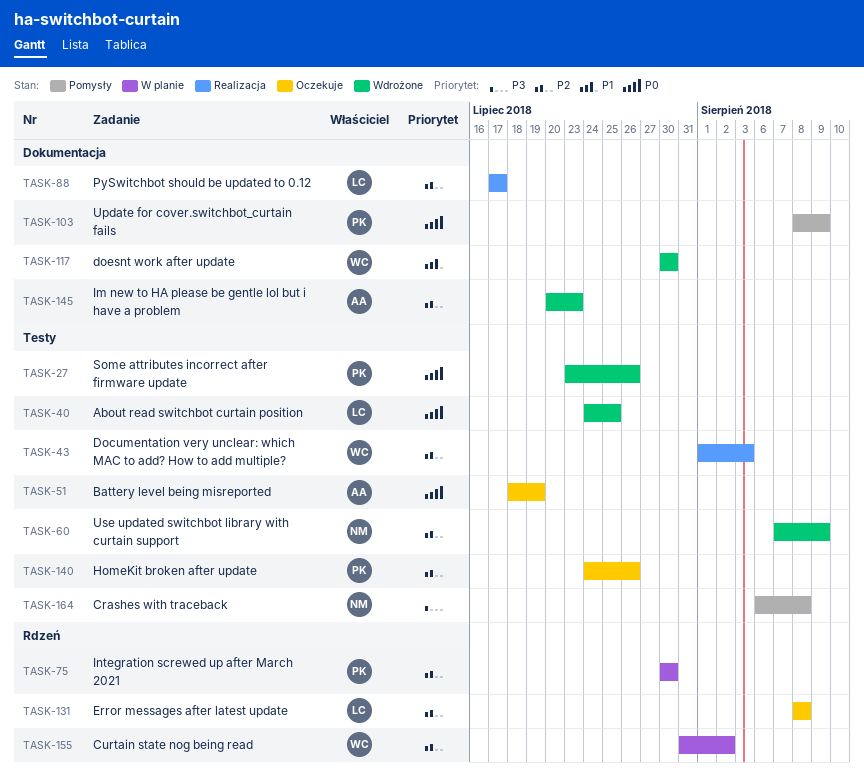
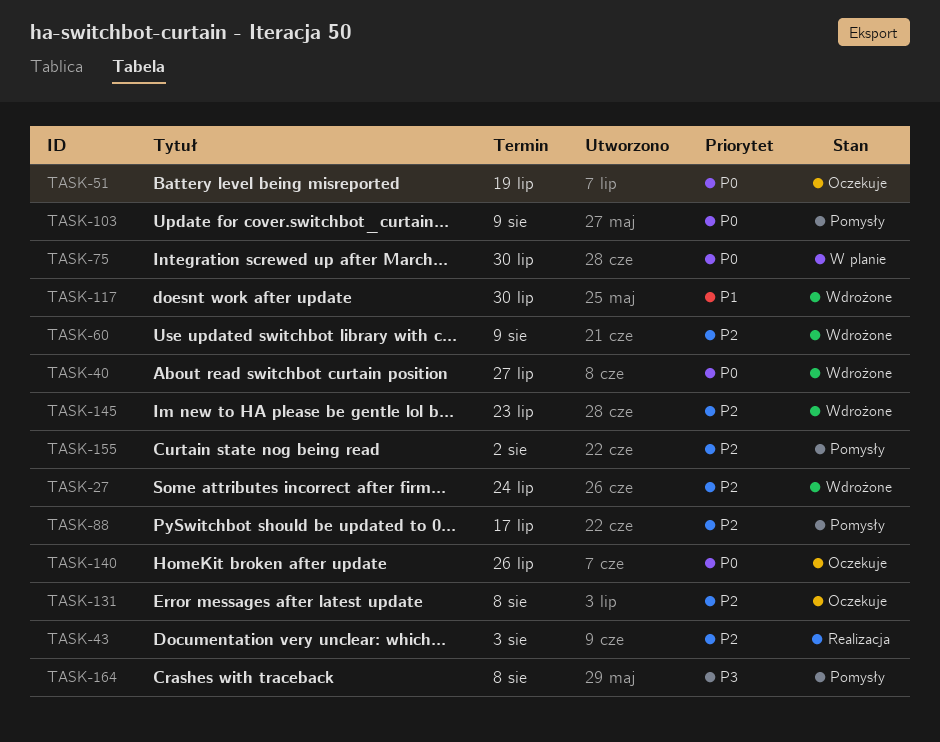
TASK-27, priority: P0 -> P2
TASK-27, due: Jul 26 -> Jul 24
TASK-40, due: Jul 25 -> Jul 27
TASK-75, priority: P2 -> P0
TASK-88, status: Realizacja -> Pomysły
TASK-140, priority: P2 -> P0
TASK-155, status: W planie -> Pomysły

